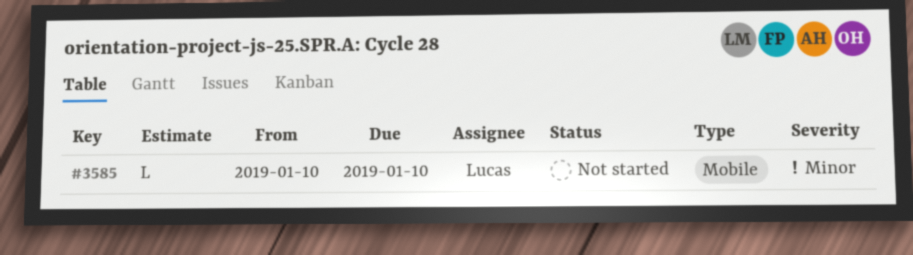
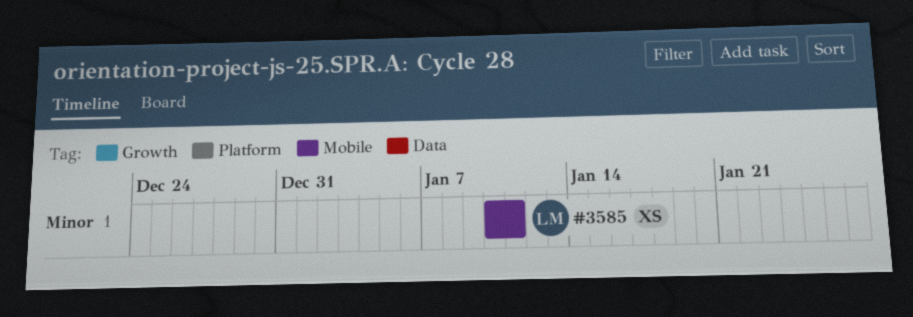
#3585, estimate: L -> XS
#3585, due: Jan 10 -> Jan 11

